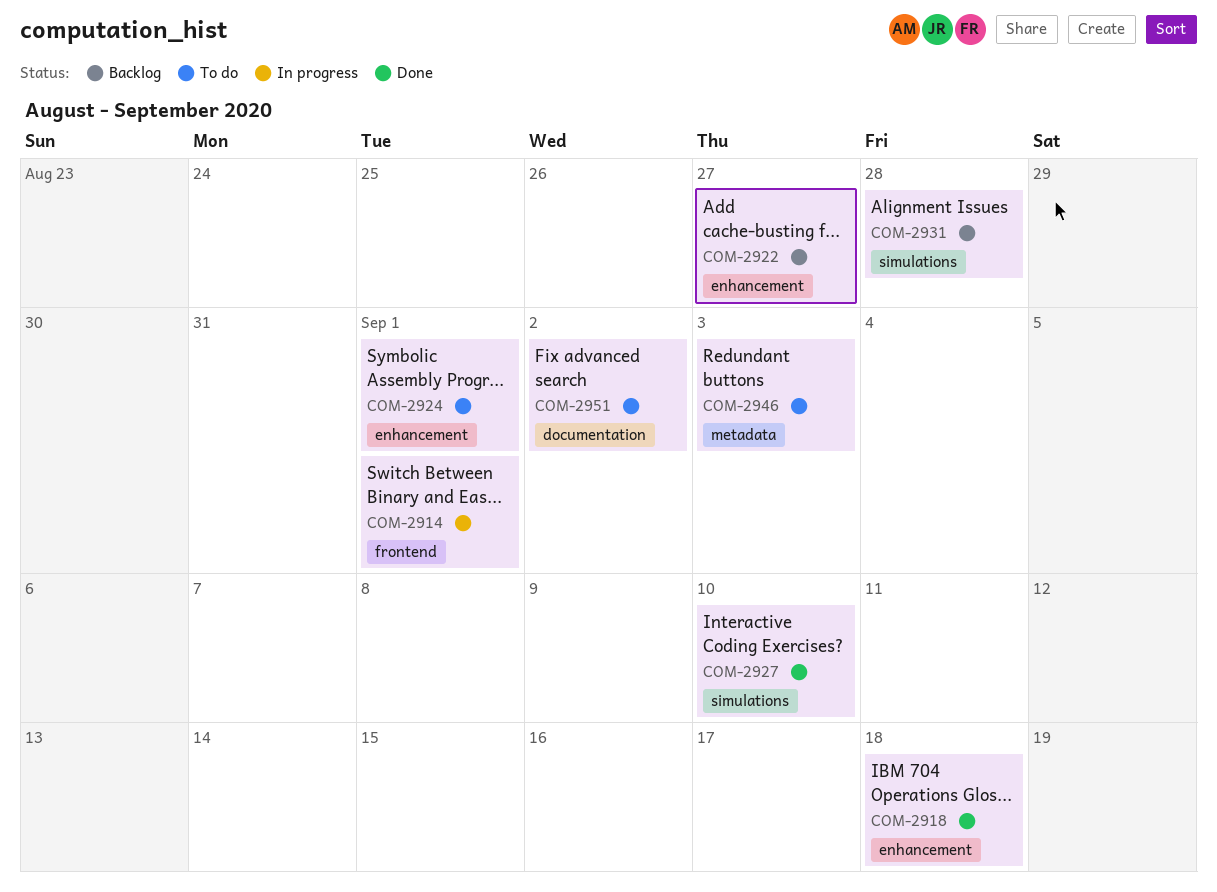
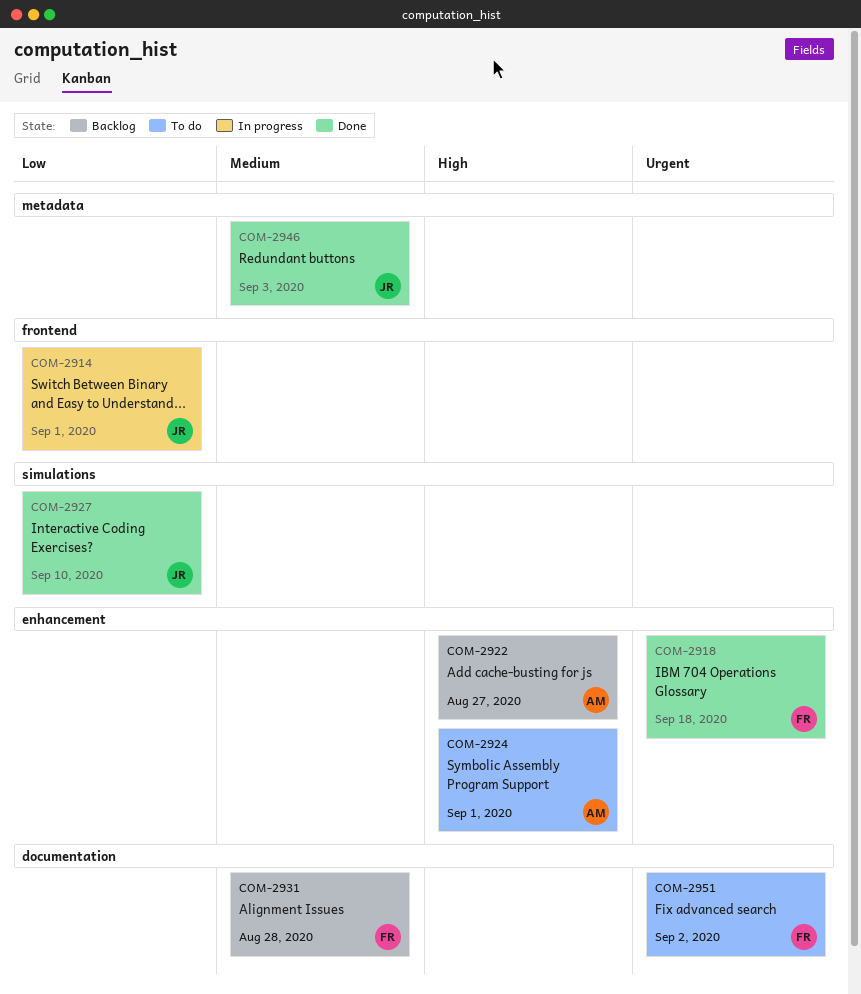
COM-2931, label: simulations -> documentation
COM-2946, status: To do -> Done

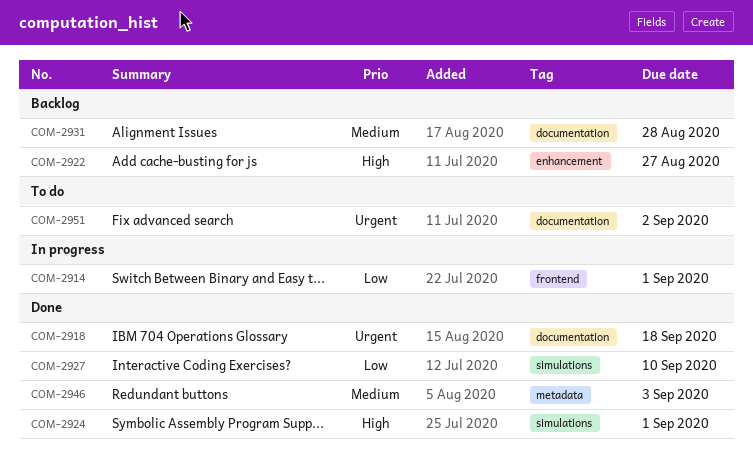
COM-2918, label: enhancement -> documentation
COM-2924, status: To do -> Done
COM-2924, label: enhancement -> simulations

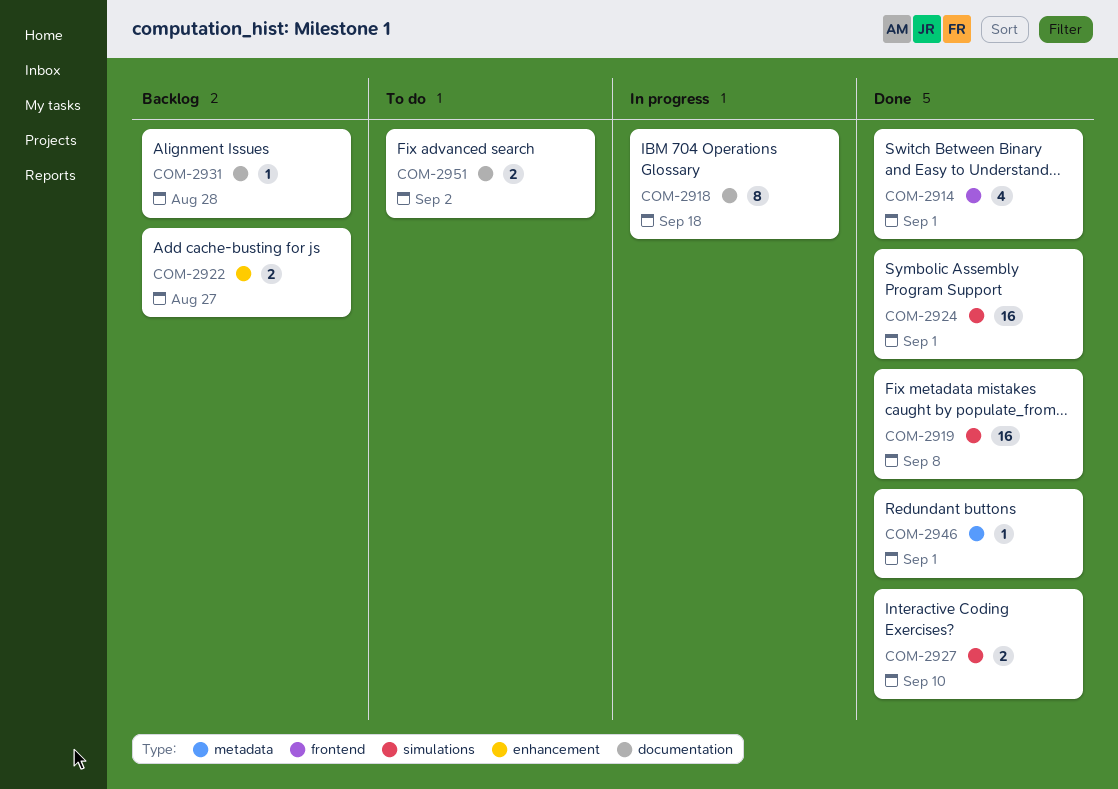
COM-2914, status: In progress -> Done
COM-2918, status: Done -> In progress
COM-2919: none -> present
COM-2946, due: Sep 3 -> Sep 1

